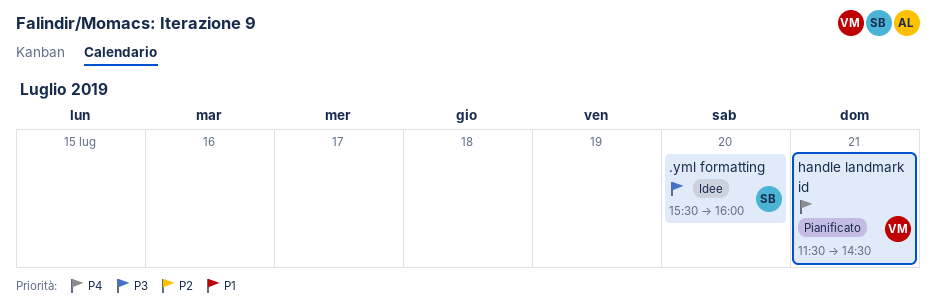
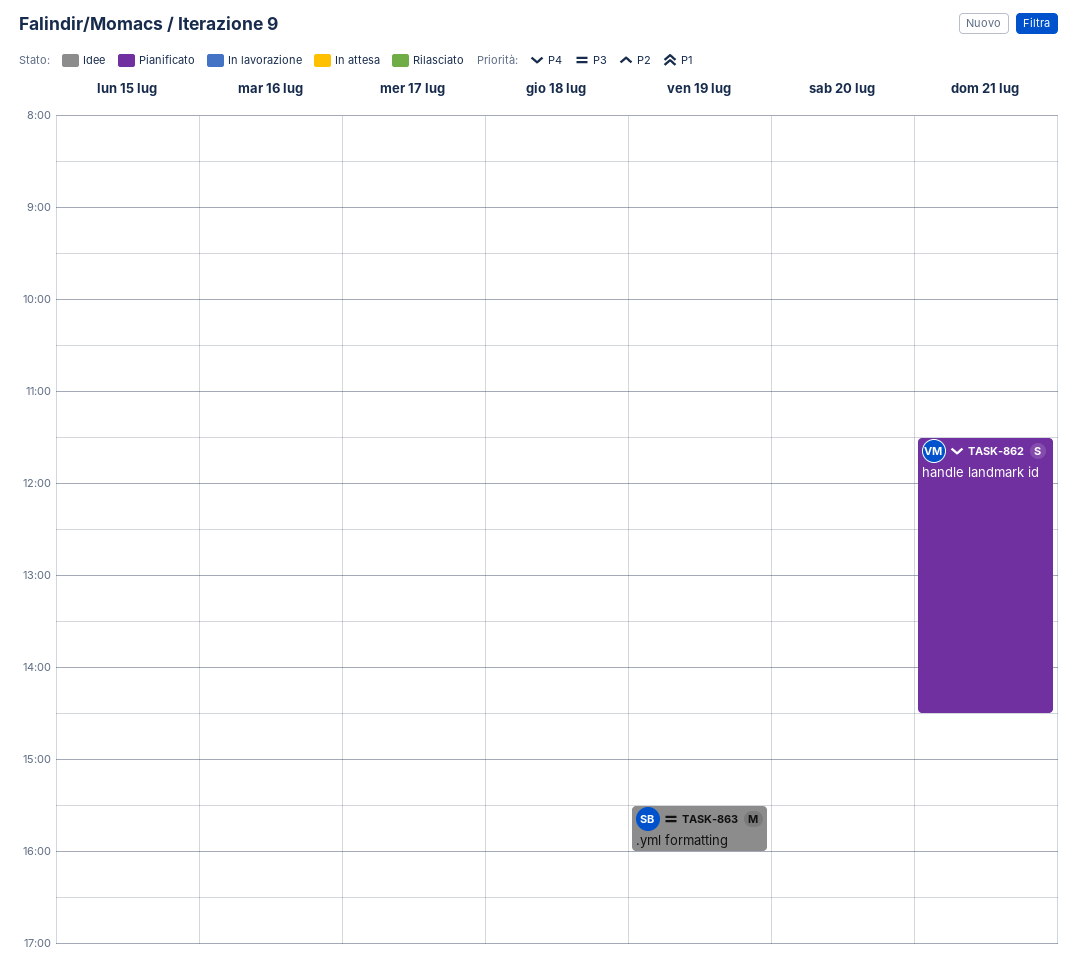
.yml formatting, day: Jul 20 -> Jul 19

